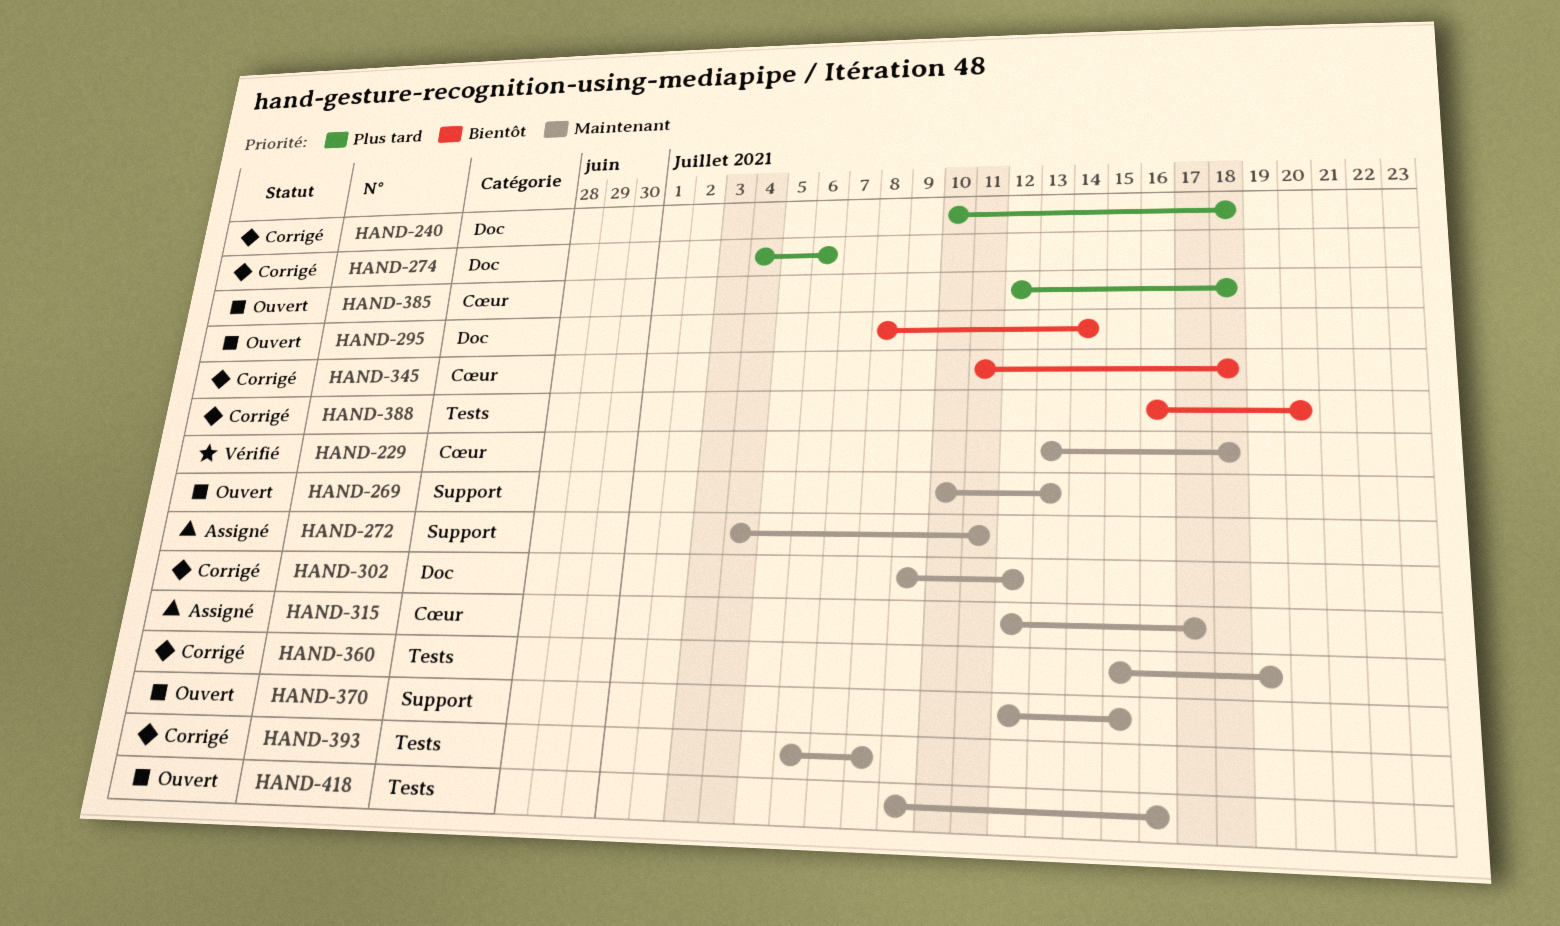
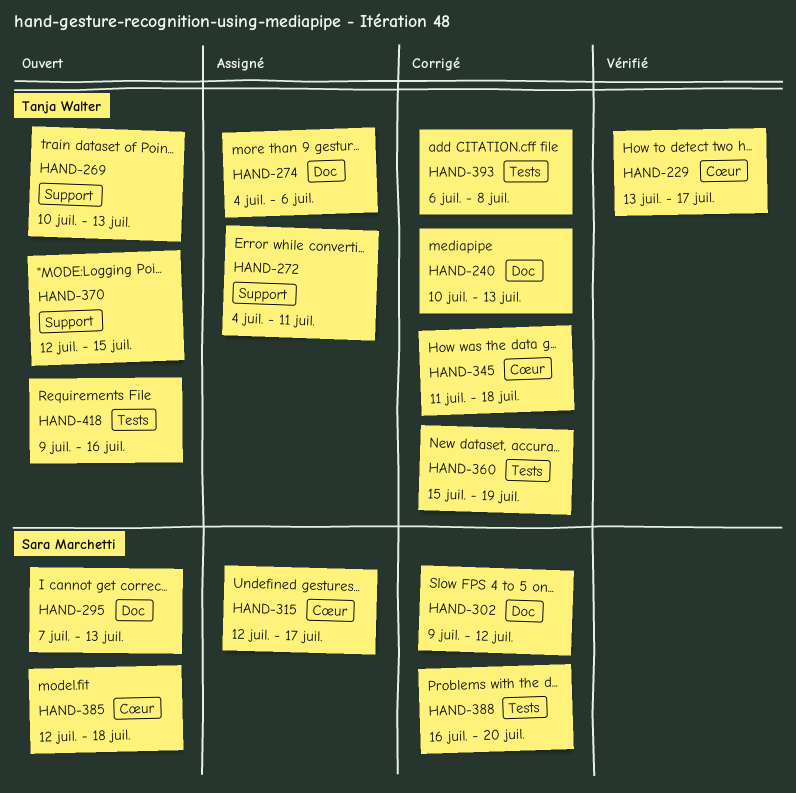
HAND-229, due: Jul 18 -> Jul 17
HAND-240, due: Jul 18 -> Jul 13
HAND-274, status: Corrigé -> Assigné
HAND-295, start: Jul 8 -> Jul 7
HAND-295, due: Jul 14 -> Jul 13

